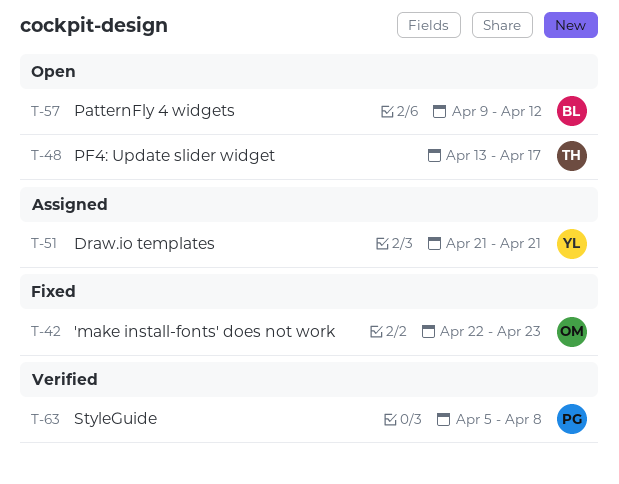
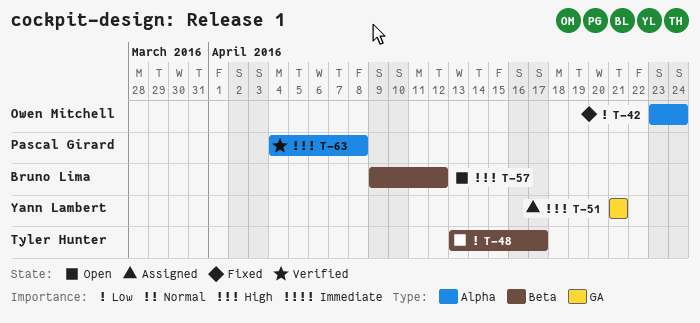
T-42, start: Apr 22 -> Apr 23
T-42, due: Apr 23 -> Apr 24
T-63, start: Apr 5 -> Apr 4

